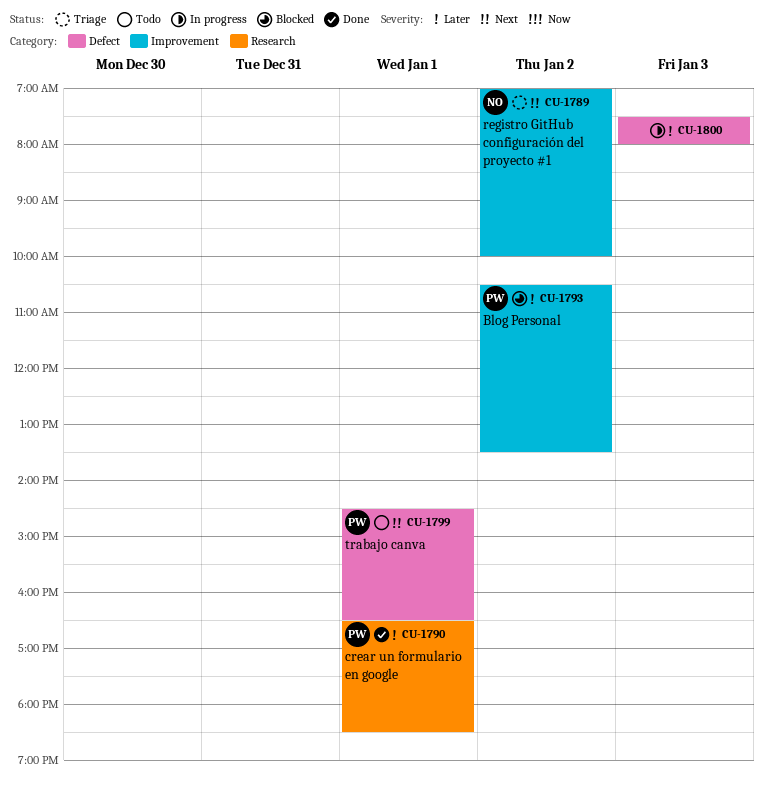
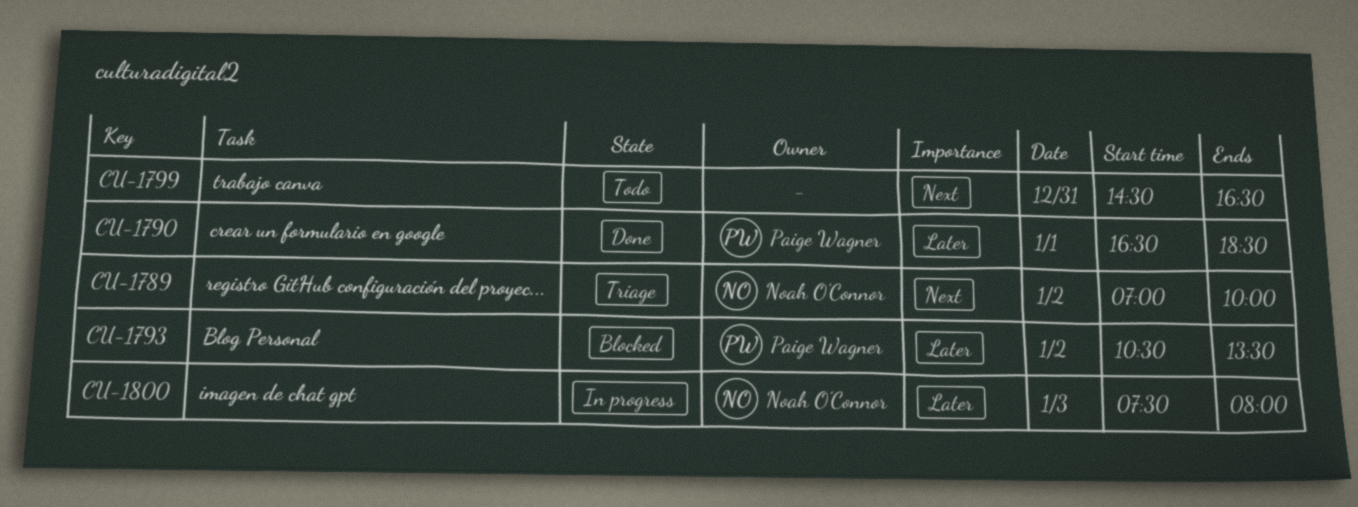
CU-1799, owner: Paige Wagner -> none
CU-1799, day: Jan 1 -> Dec 31
CU-1800, owner: none -> Noah O'Connor

